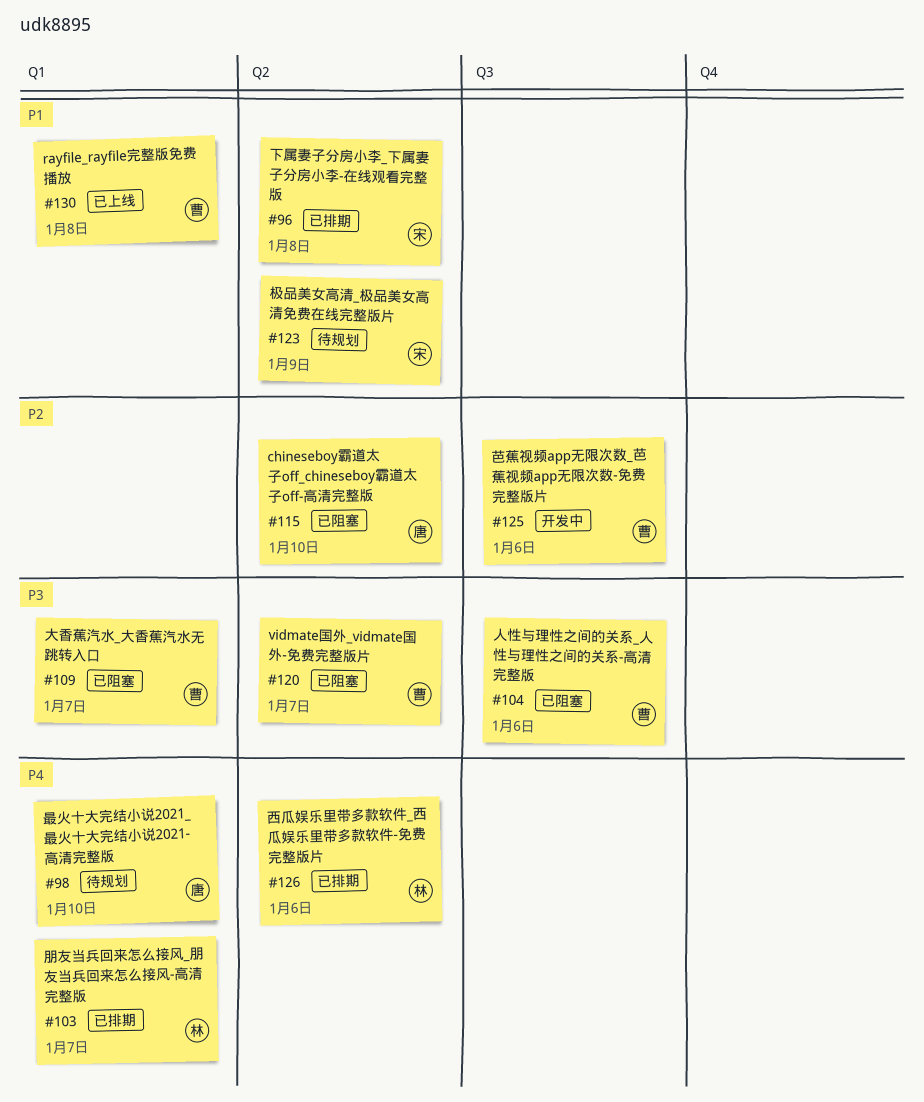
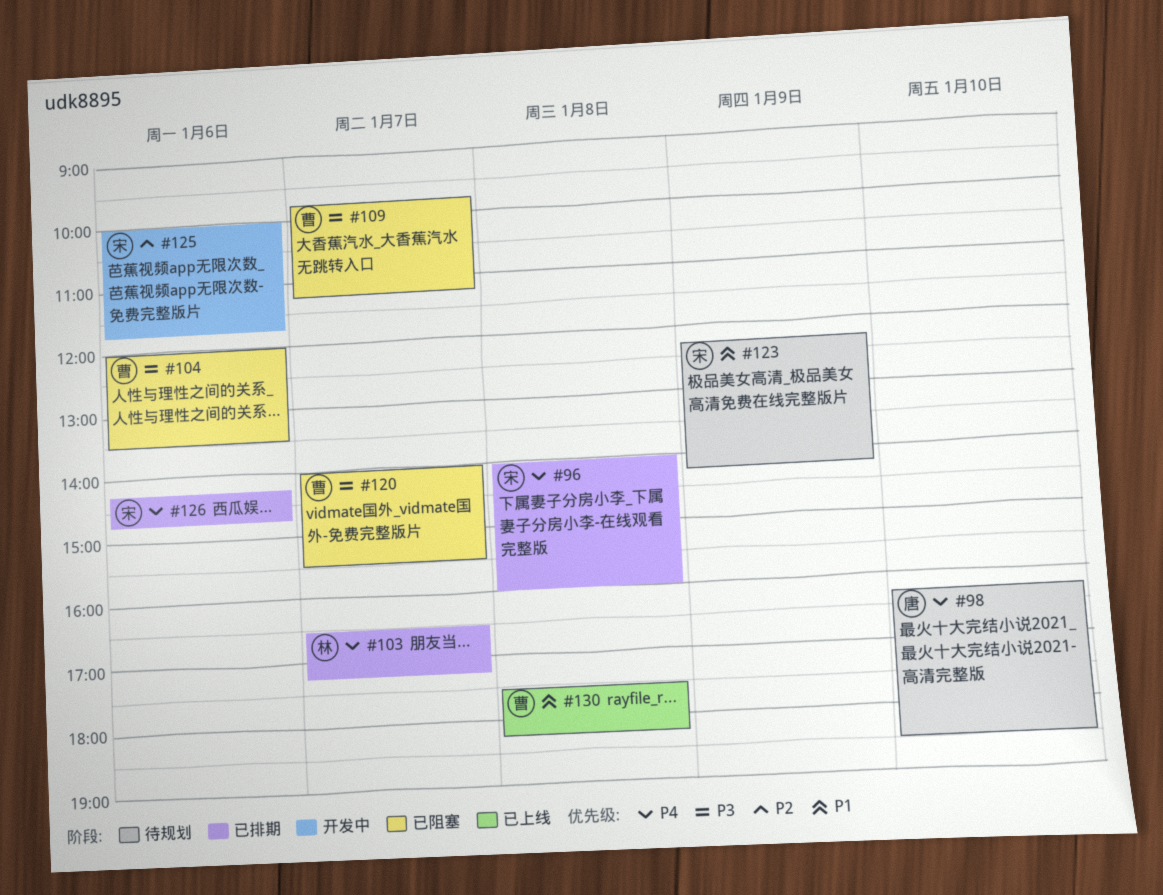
#96, priority: P1 -> P4
#115: present -> none
#125, owner: 曹 -> 宋
#126, owner: 林 -> 宋

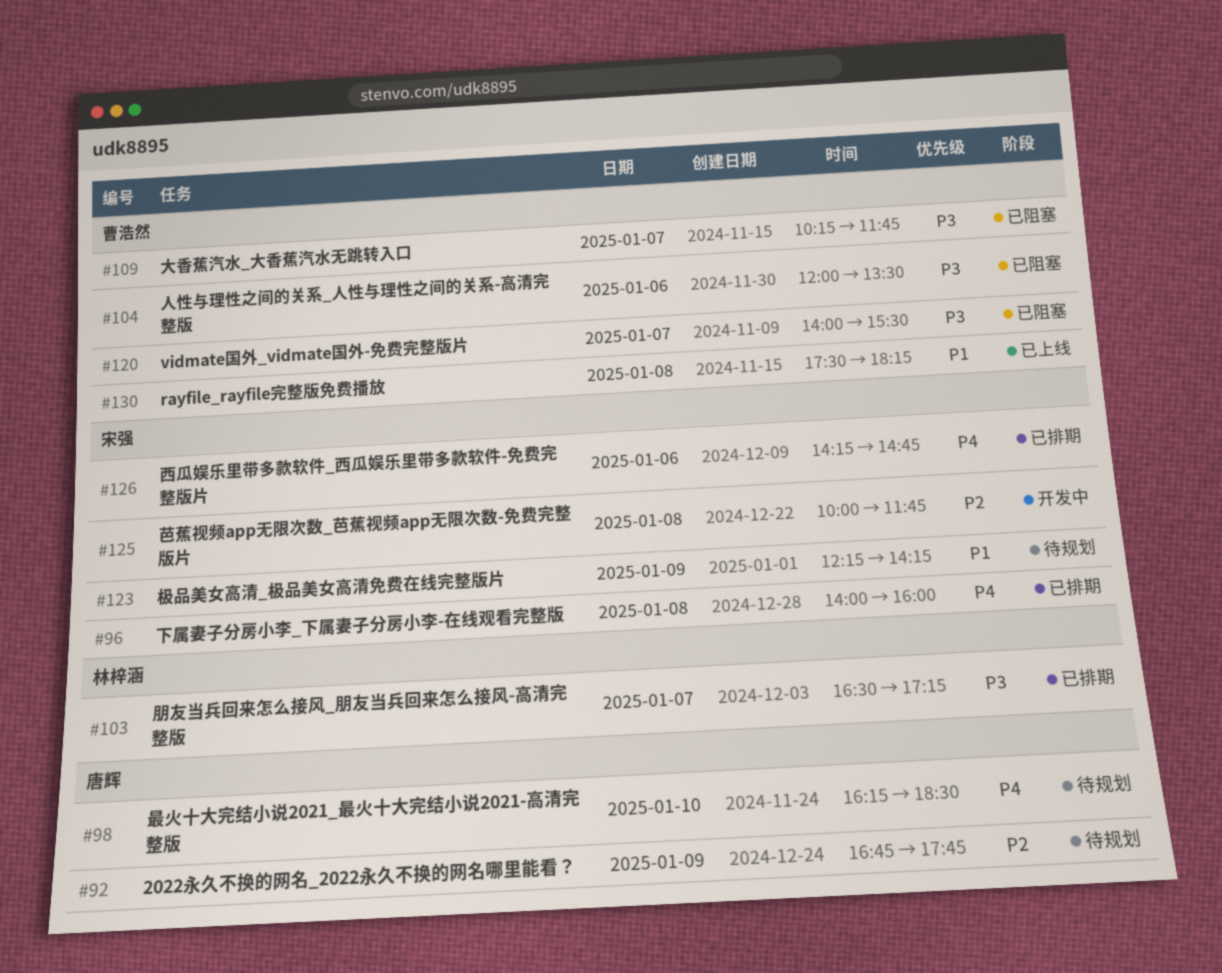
#92: none -> present
#103, priority: P4 -> P3
#109, begins: 09:45 -> 10:15
#109, ends: 11:15 -> 11:45
#125, day: Jan 6 -> Jan 8

